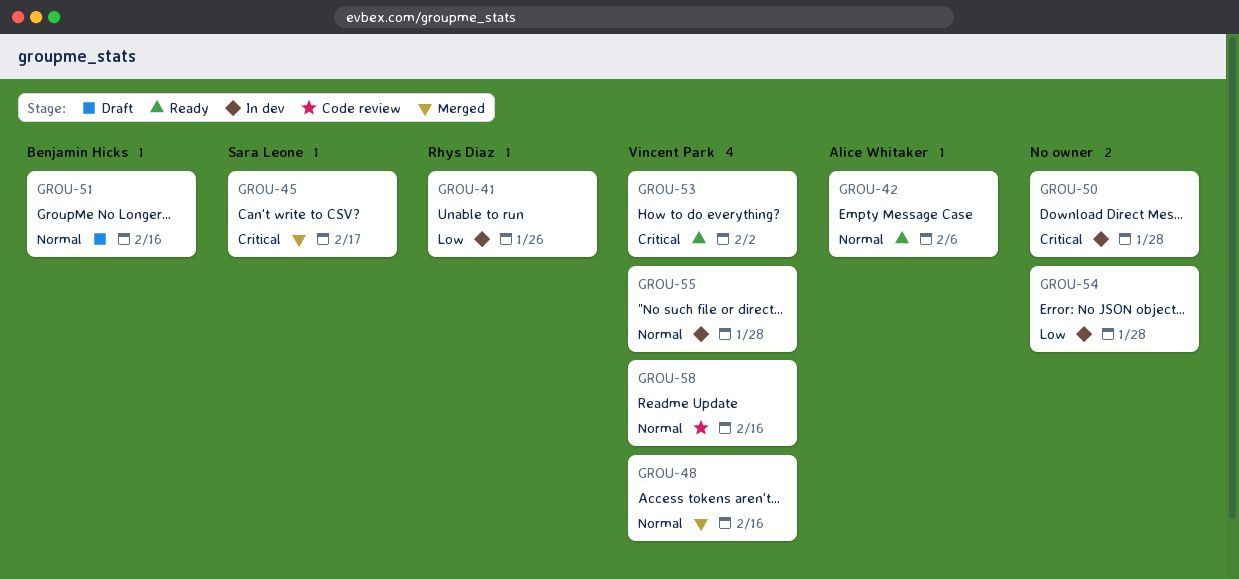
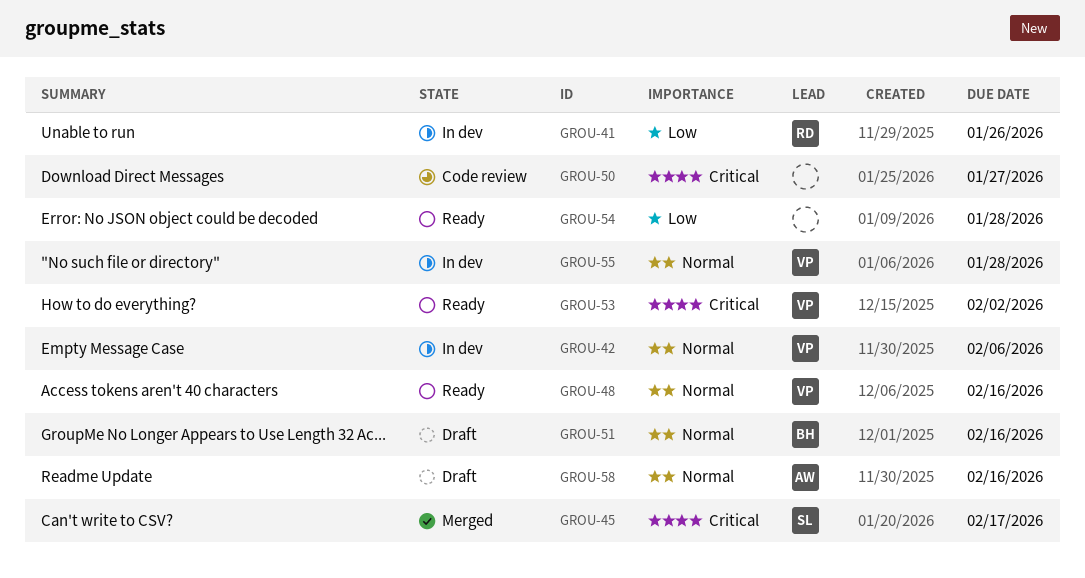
GROU-42, status: Ready -> In dev
GROU-42, owner: Alice Whitaker -> Vincent Park
GROU-48, status: Merged -> Ready
GROU-50, status: In dev -> Code review
GROU-50, due: Jan 28 -> Jan 27
GROU-54, status: In dev -> Ready
GROU-58, status: Code review -> Draft
GROU-58, owner: Vincent Park -> Alice Whitaker

